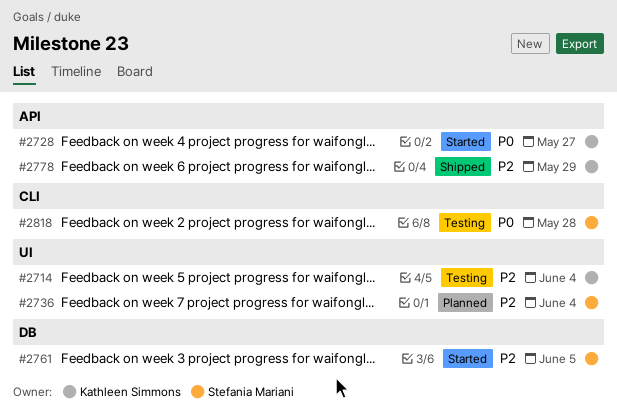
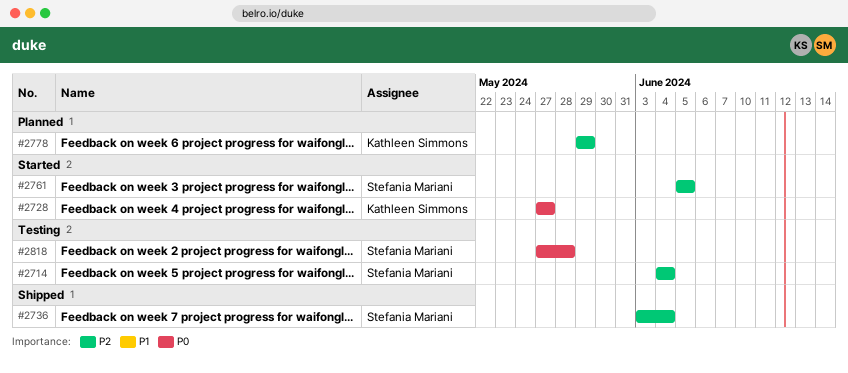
#2714, owner: Kathleen Simmons -> Stefania Mariani
#2736, status: Planned -> Shipped
#2778, status: Shipped -> Planned

